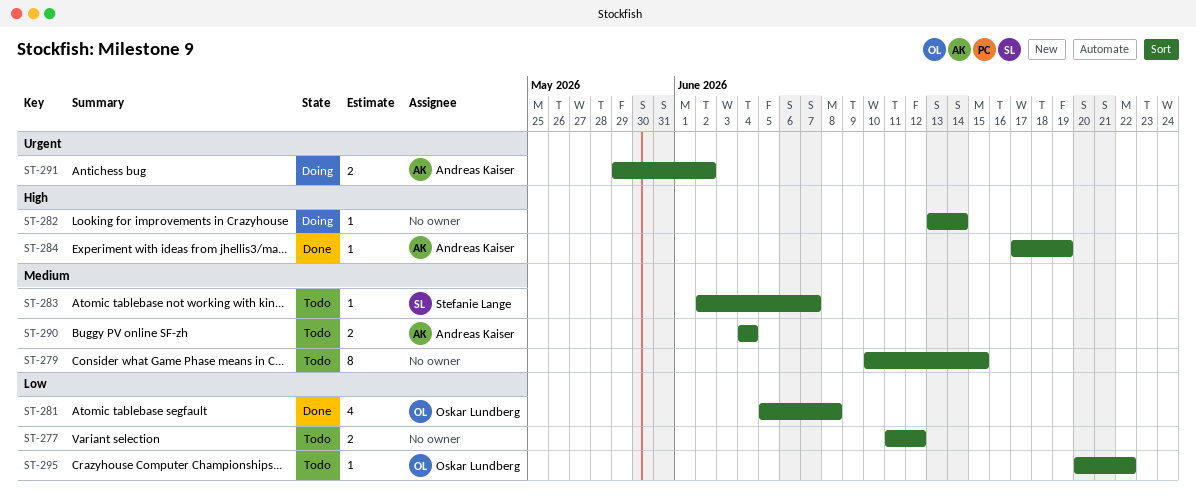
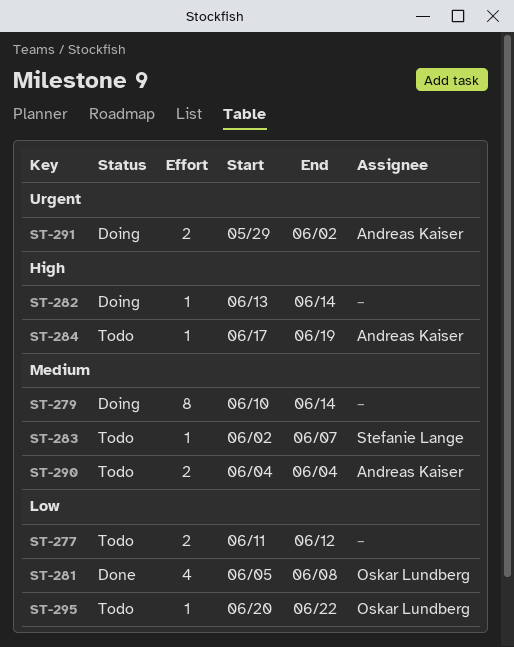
ST-279, status: Todo -> Doing
ST-279, due: Jun 15 -> Jun 14
ST-284, status: Done -> Todo

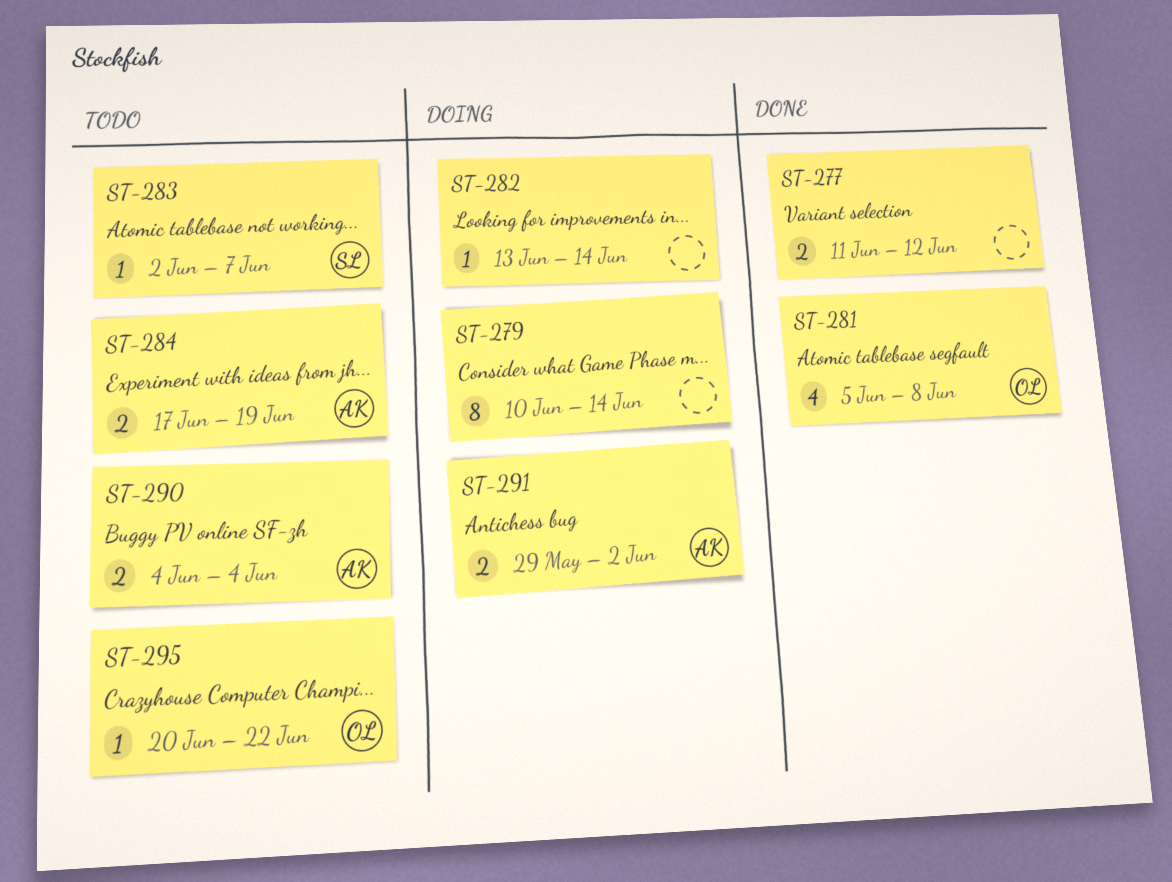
ST-277, status: Todo -> Done
ST-284, estimate: 1 -> 2

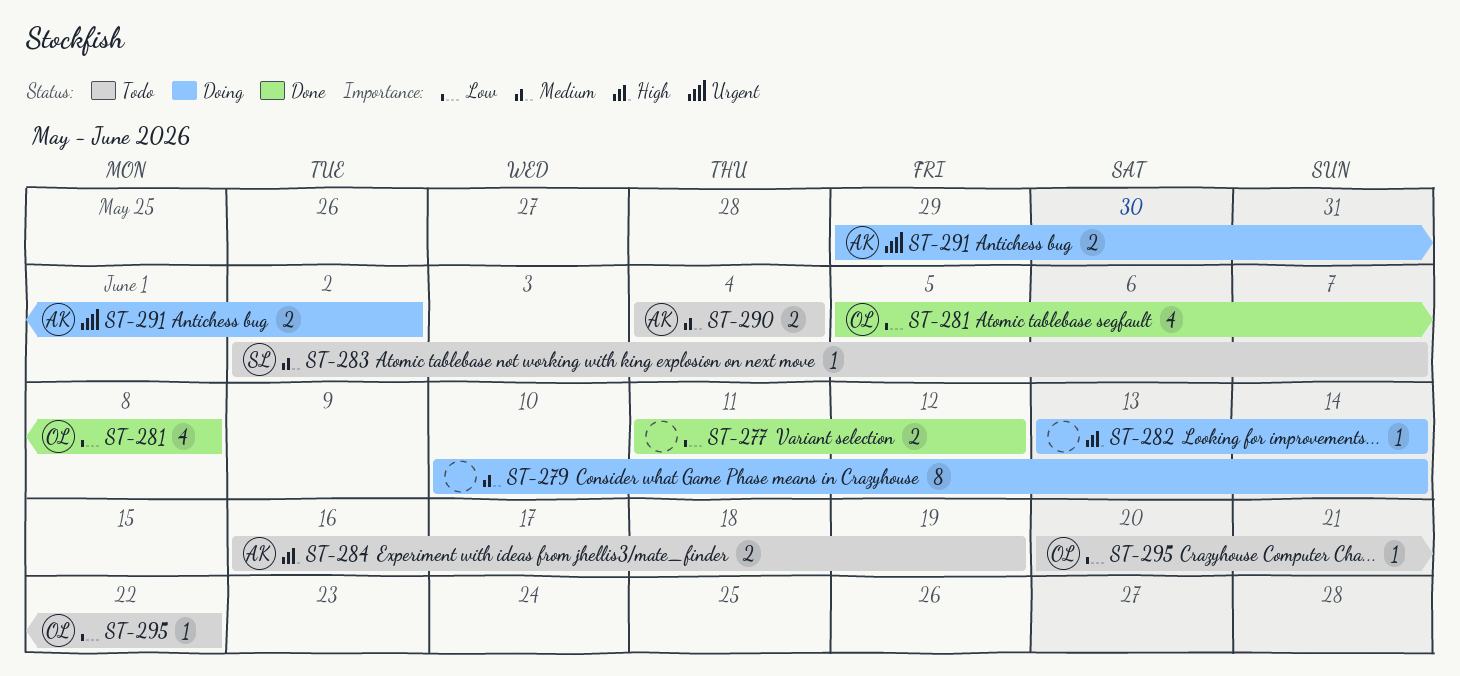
ST-284, start: Jun 17 -> Jun 16

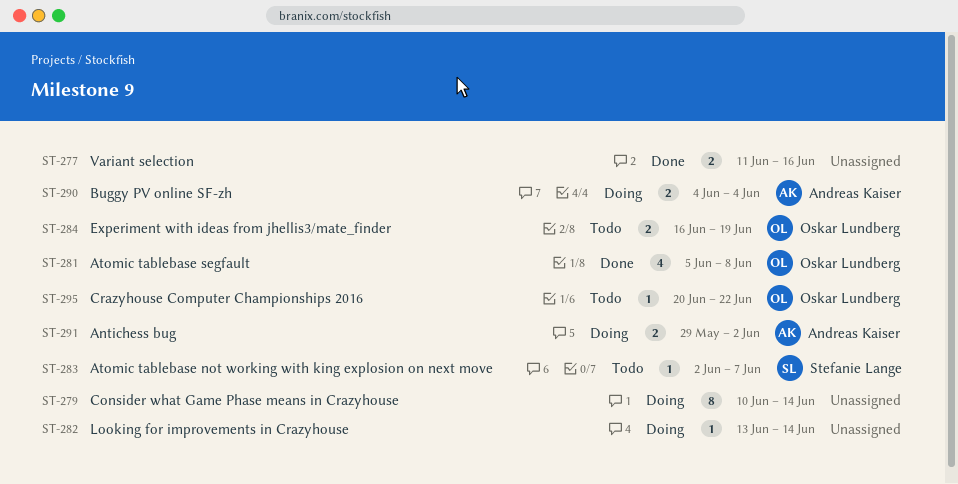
ST-277, due: Jun 12 -> Jun 16
ST-284, owner: Andreas Kaiser -> Oskar Lundberg
ST-290, status: Todo -> Doing

